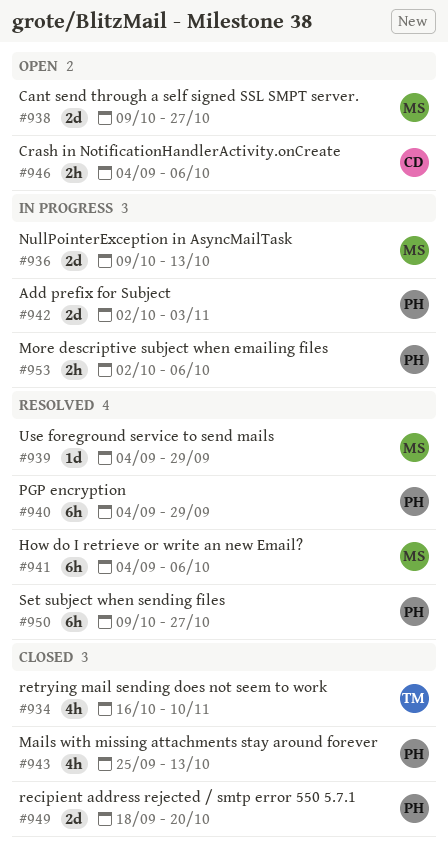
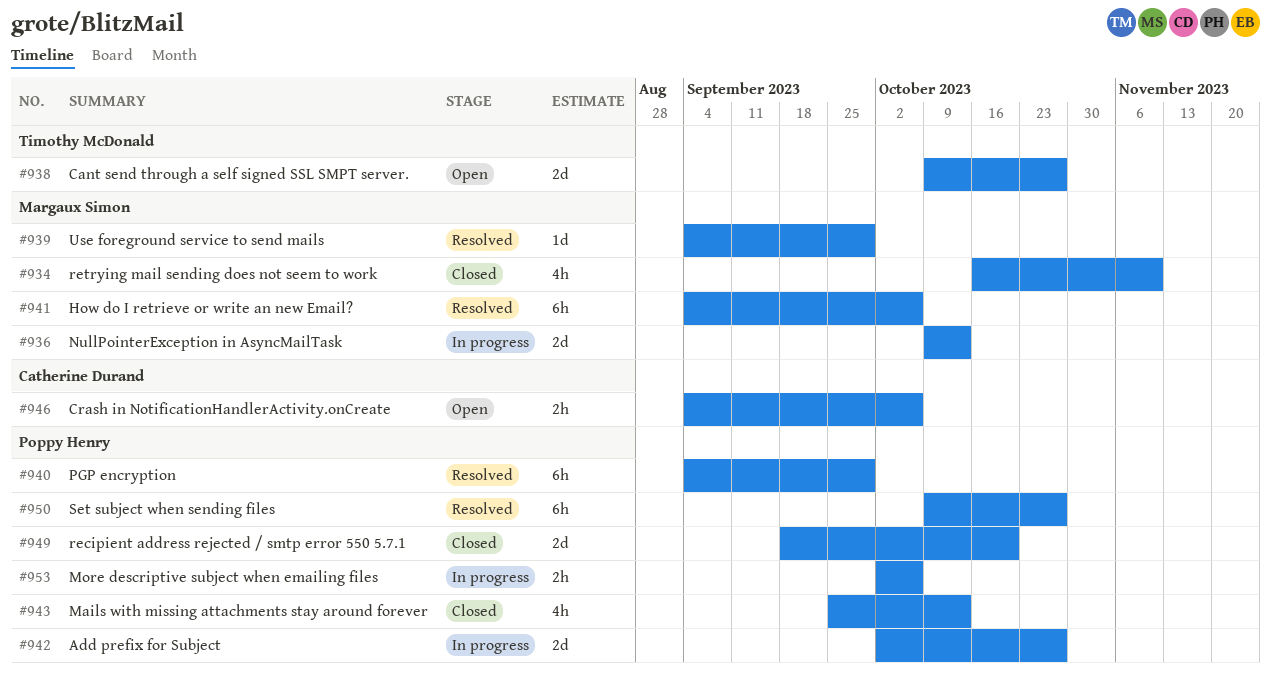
#934, owner: Timothy McDonald -> Margaux Simon
#938, owner: Margaux Simon -> Timothy McDonald
#942, due: Nov 3 -> Oct 27

